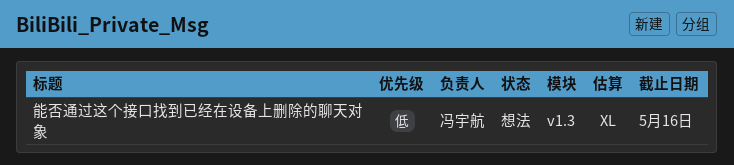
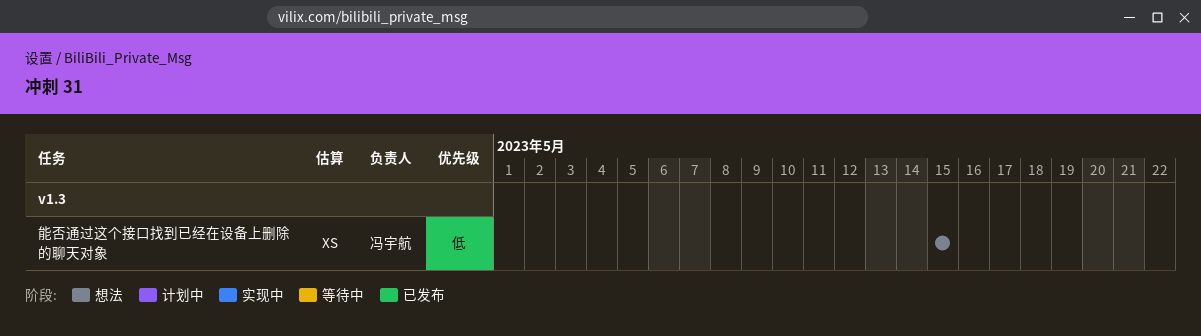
能否通过这个接口找到已经在设备上删除的聊天对象, estimate: XL -> XS
能否通过这个接口找到已经在设备上删除的聊天对象, due: May 16 -> May 15

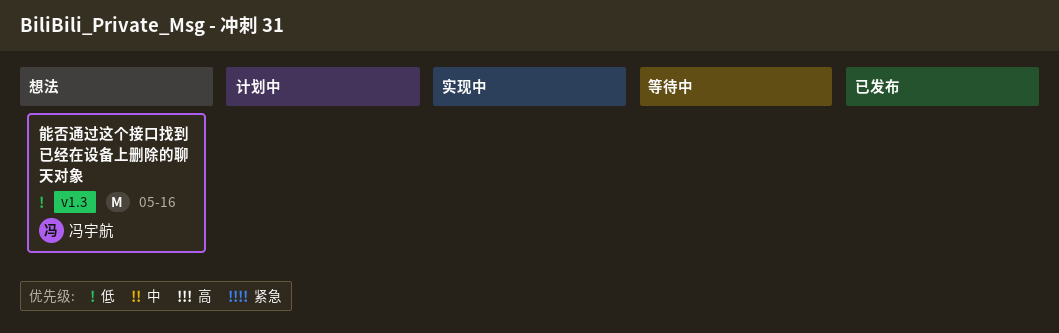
能否通过这个接口找到已经在设备上删除的聊天对象, estimate: XS -> M
能否通过这个接口找到已经在设备上删除的聊天对象, due: May 15 -> May 16

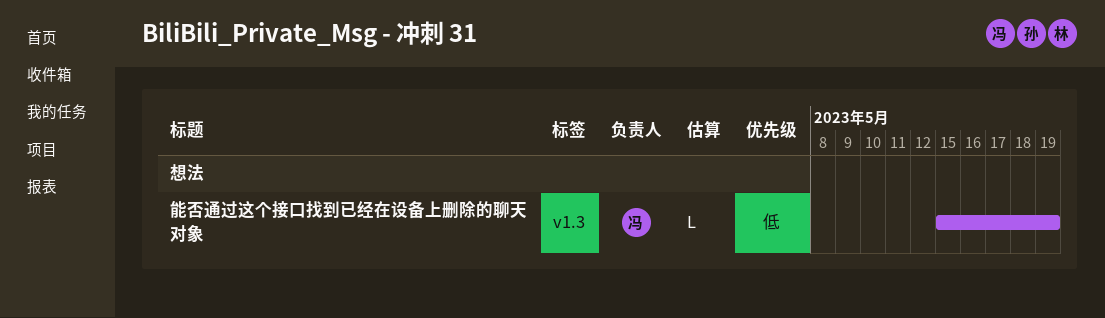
能否通过这个接口找到已经在设备上删除的聊天对象, estimate: M -> L
能否通过这个接口找到已经在设备上删除的聊天对象, due: May 16 -> May 19

